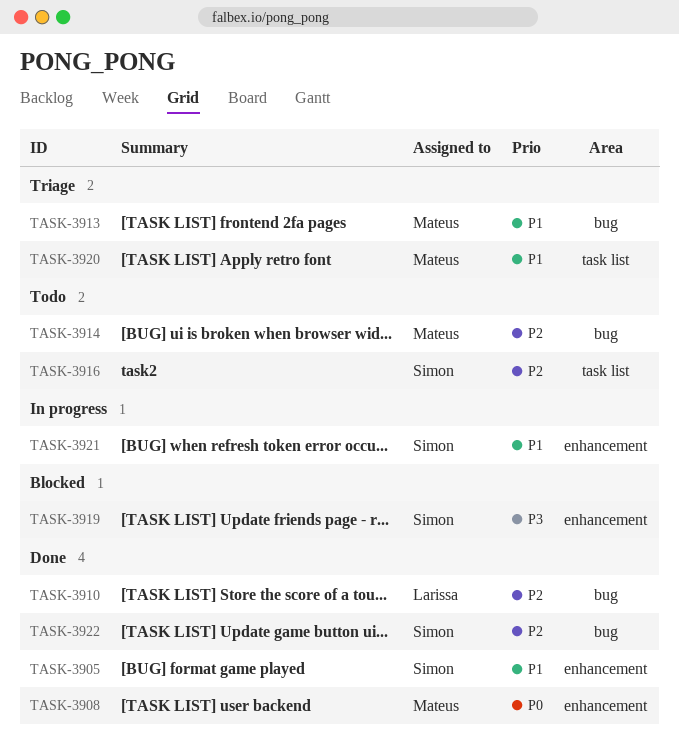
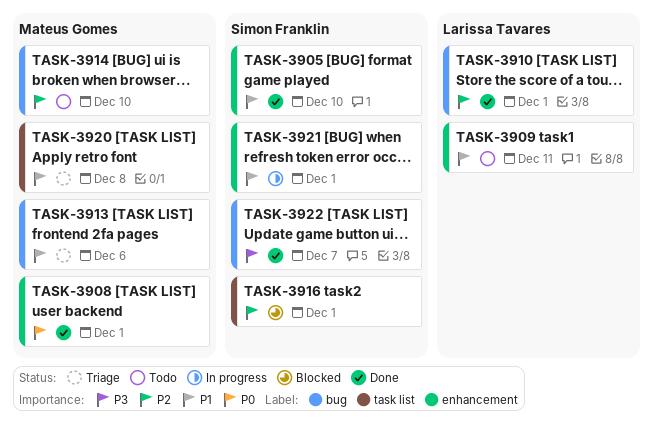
TASK-3909: none -> present
TASK-3916, status: Todo -> Blocked
TASK-3919: present -> none
TASK-3922, priority: P2 -> P3

